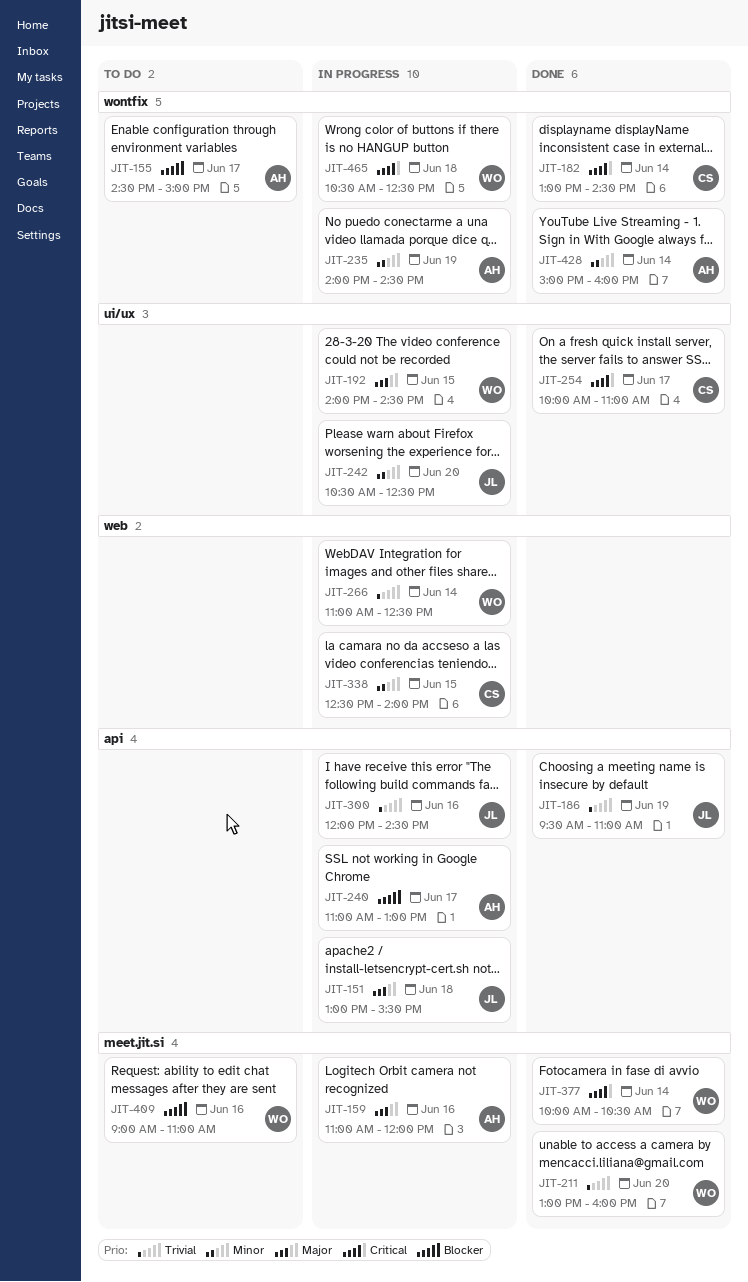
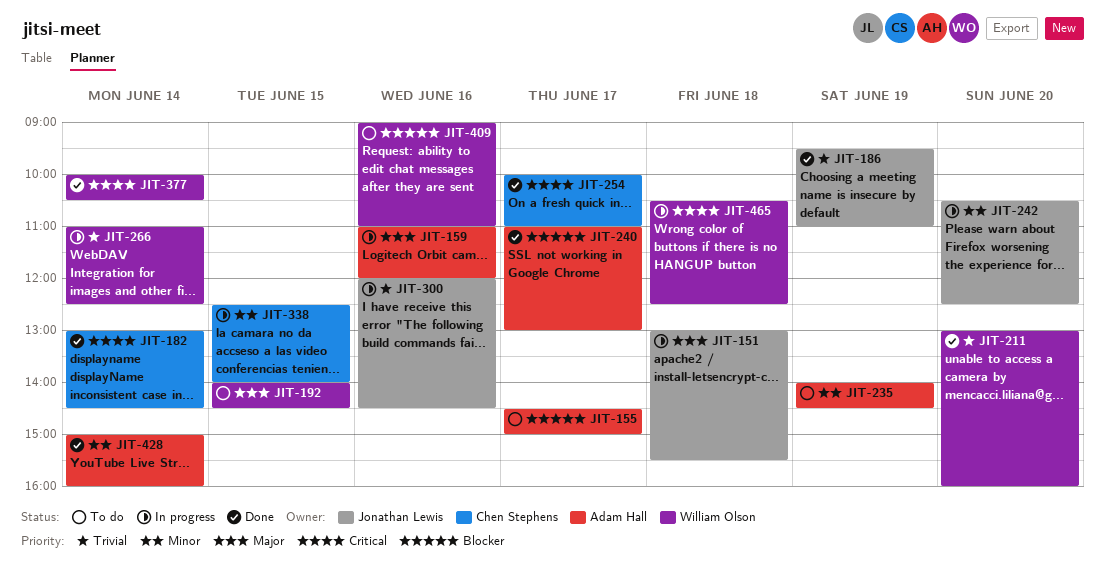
JIT-192, status: In progress -> To do
JIT-235, status: In progress -> To do
JIT-240, status: In progress -> Done

